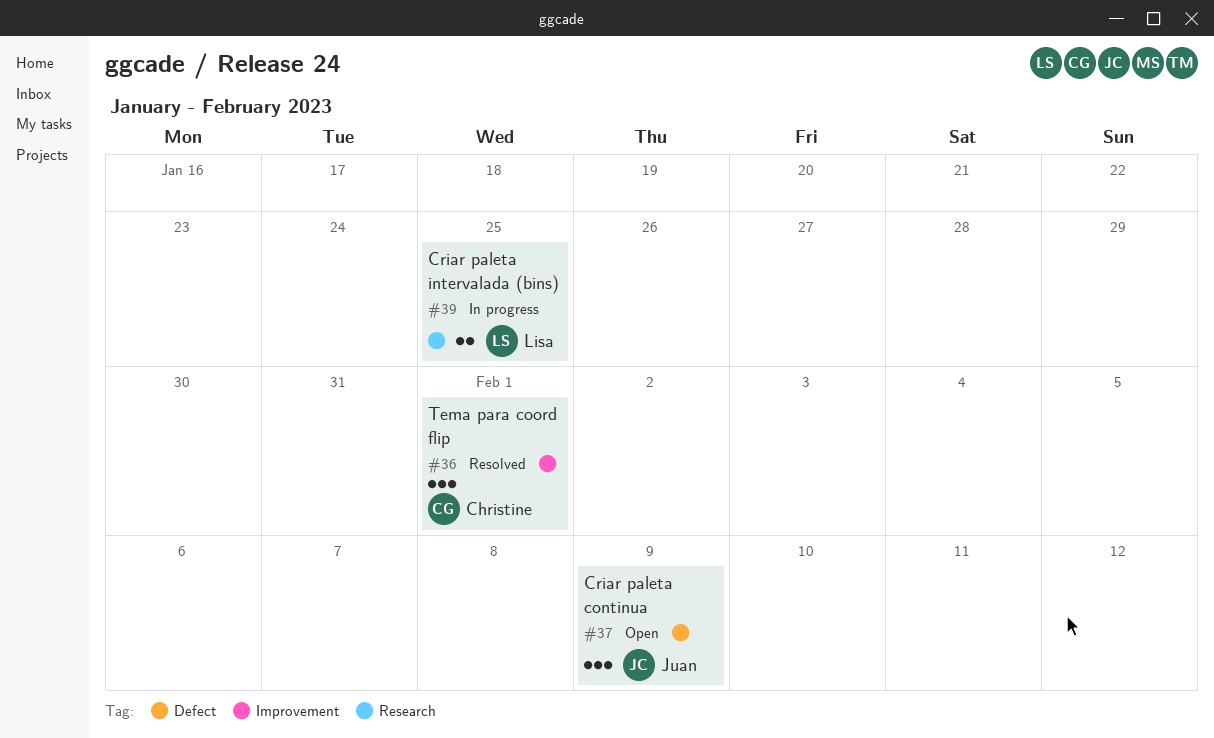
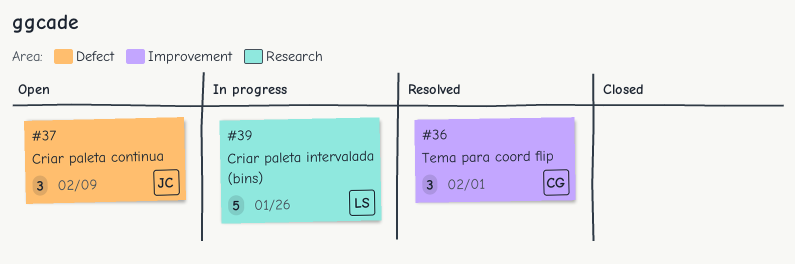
#39, estimate: 2 -> 5
#39, due: Jan 25 -> Jan 26

